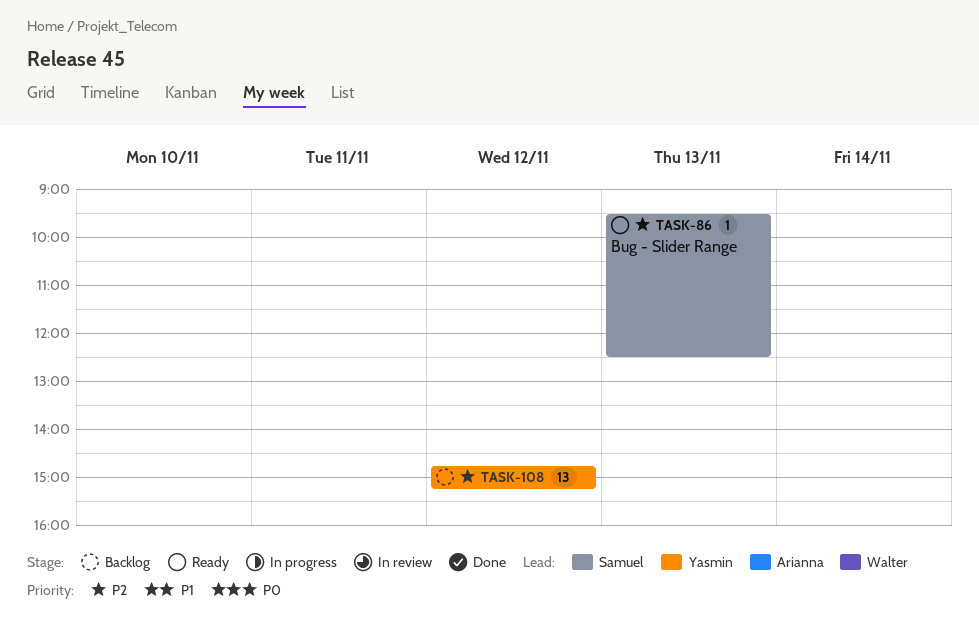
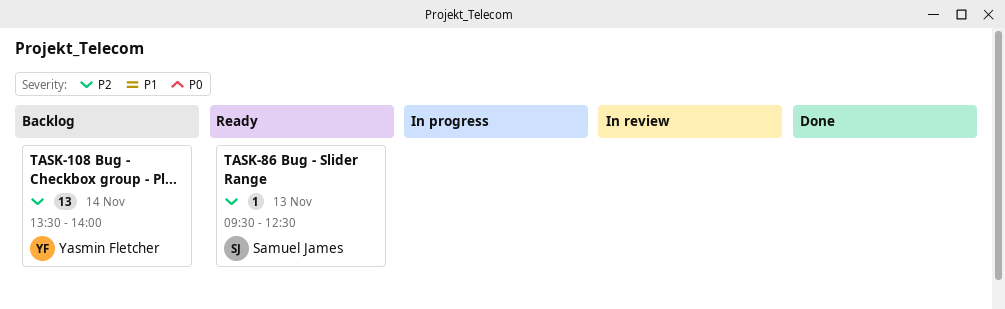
TASK-108, day: Nov 12 -> Nov 14
TASK-108, begins: 14:45 -> 13:30
TASK-108, ends: 15:15 -> 14:00

